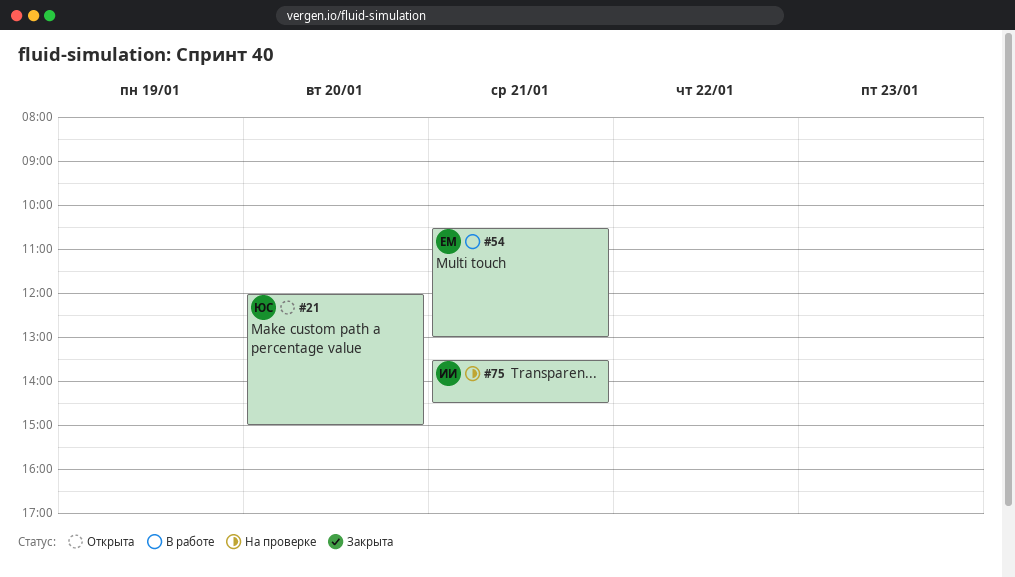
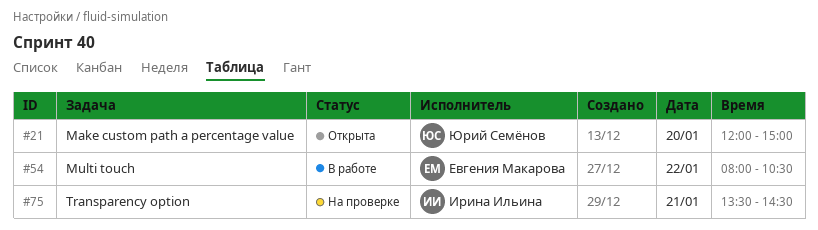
#54, day: Jan 21 -> Jan 22
#54, begins: 10:30 -> 08:00
#54, ends: 13:00 -> 10:30

